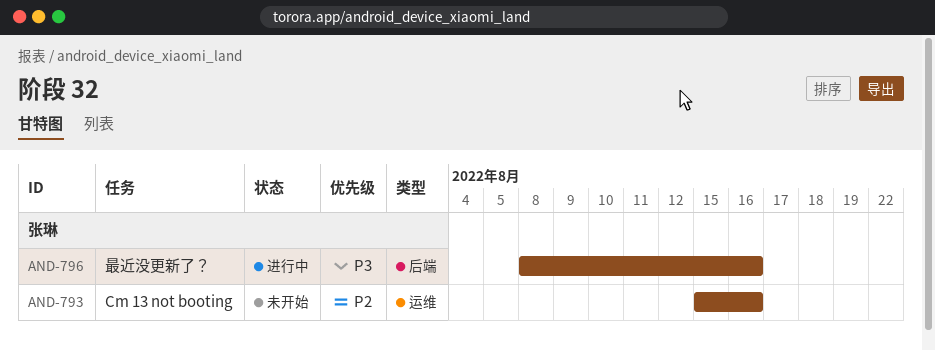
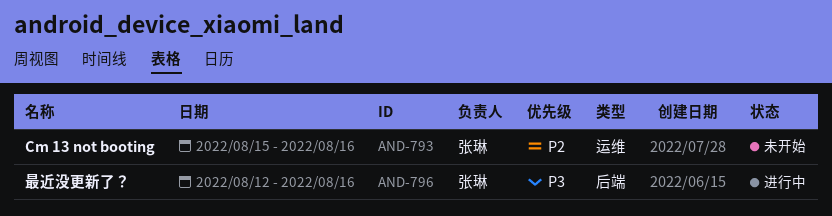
AND-796, start: Aug 8 -> Aug 12

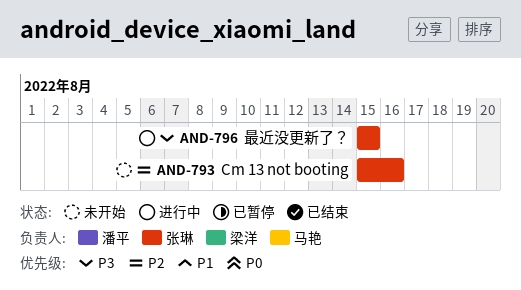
AND-796, start: Aug 12 -> Aug 15
AND-796, due: Aug 16 -> Aug 15

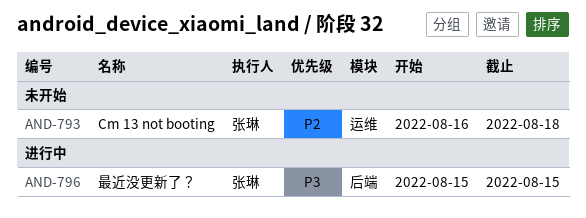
AND-793, start: Aug 15 -> Aug 16
AND-793, due: Aug 16 -> Aug 18

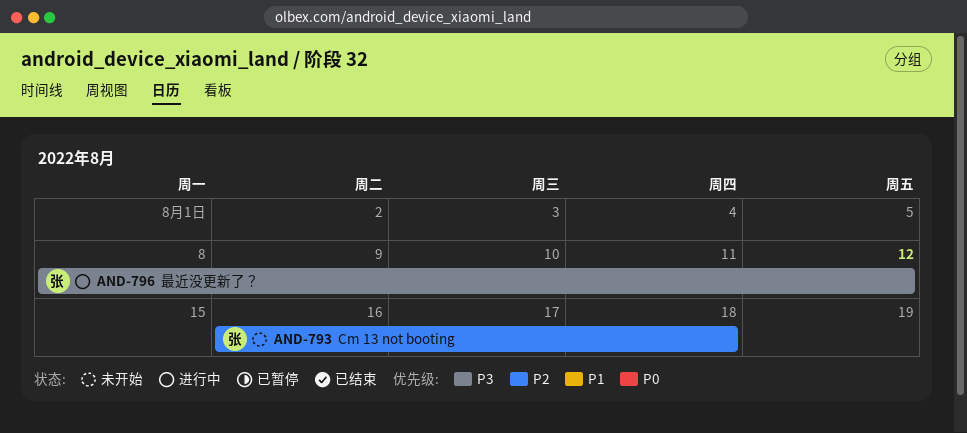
AND-796, start: Aug 15 -> Aug 8
AND-796, due: Aug 15 -> Aug 12

